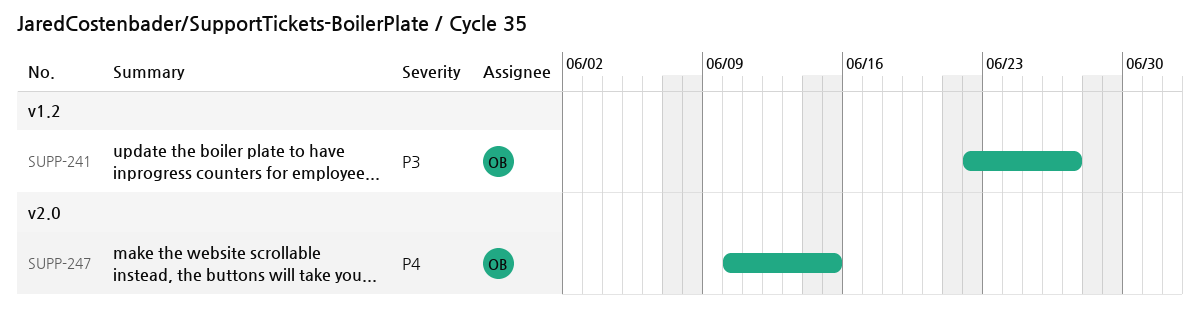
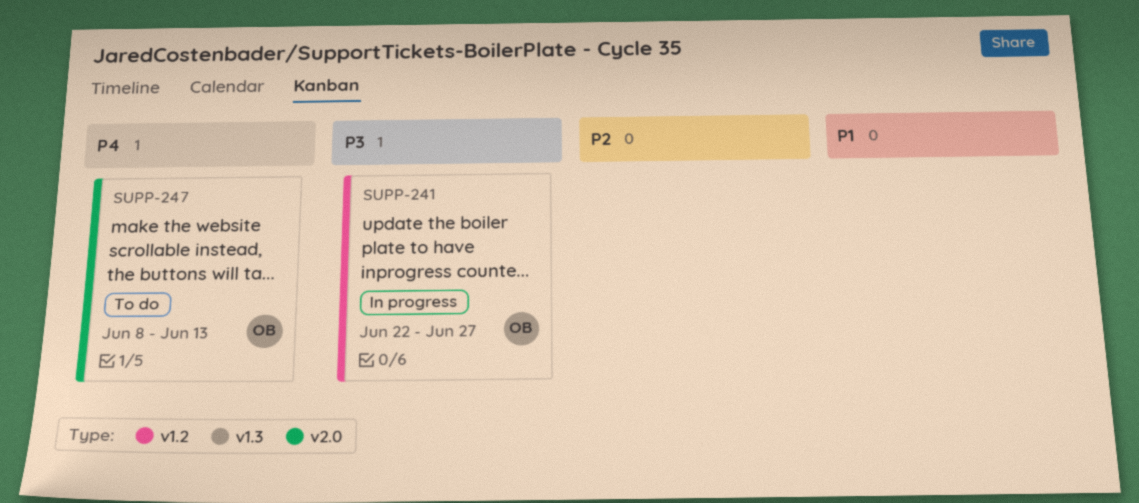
SUPP-247, start: Jun 10 -> Jun 8
SUPP-247, due: Jun 15 -> Jun 13

